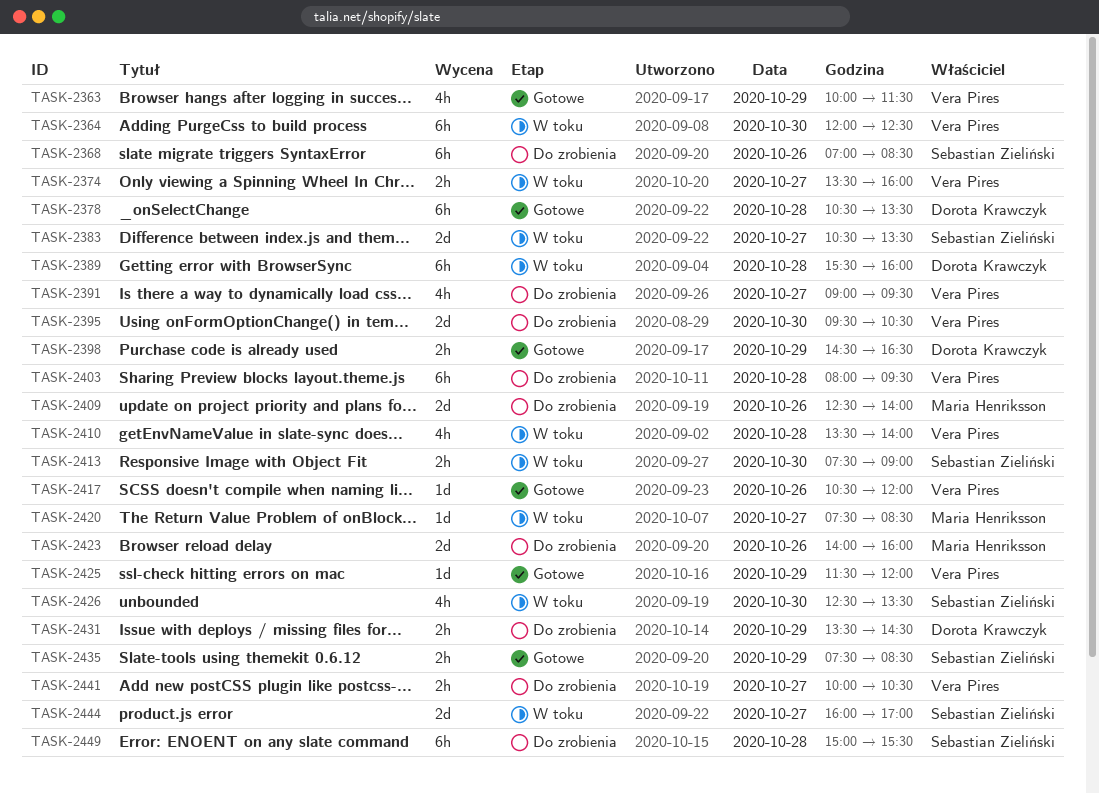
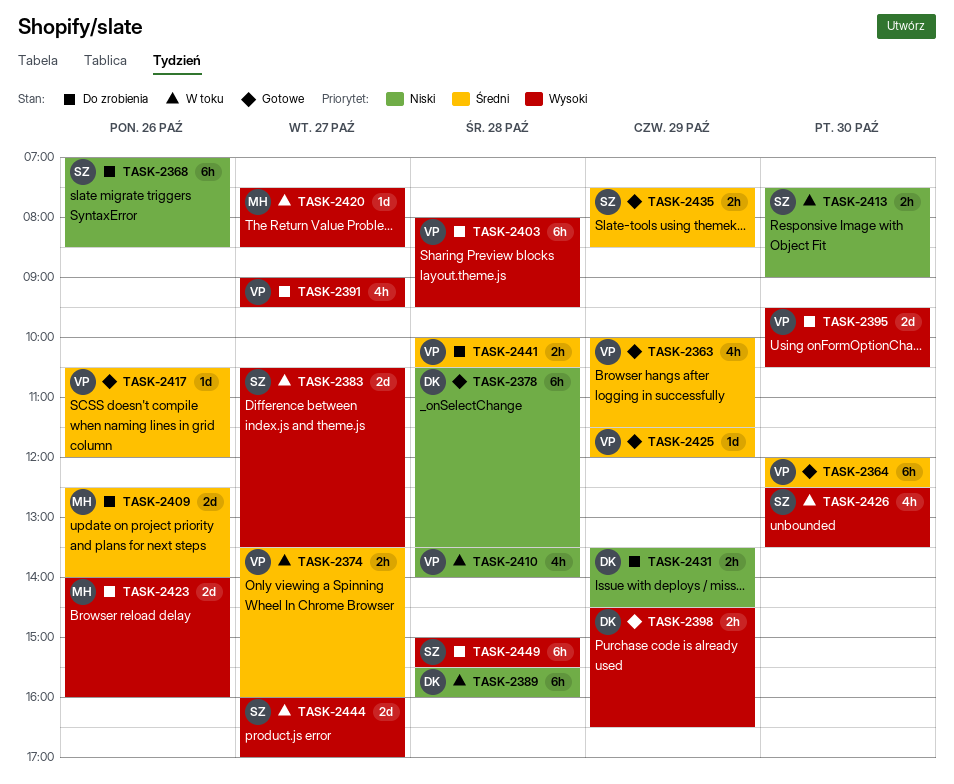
TASK-2364, status: W toku -> Gotowe
TASK-2441, day: Oct 27 -> Oct 28

